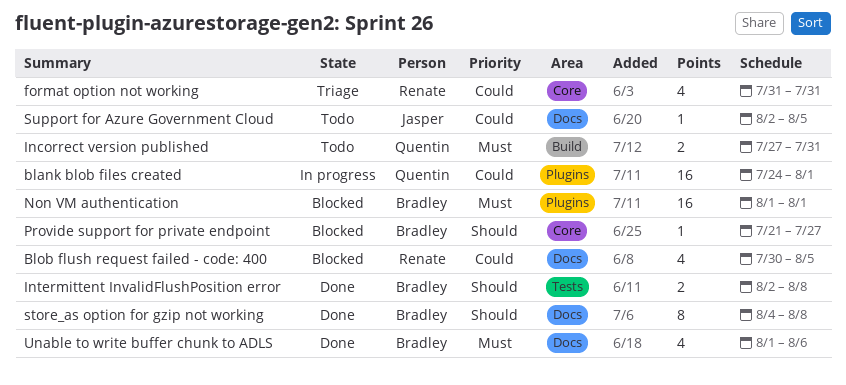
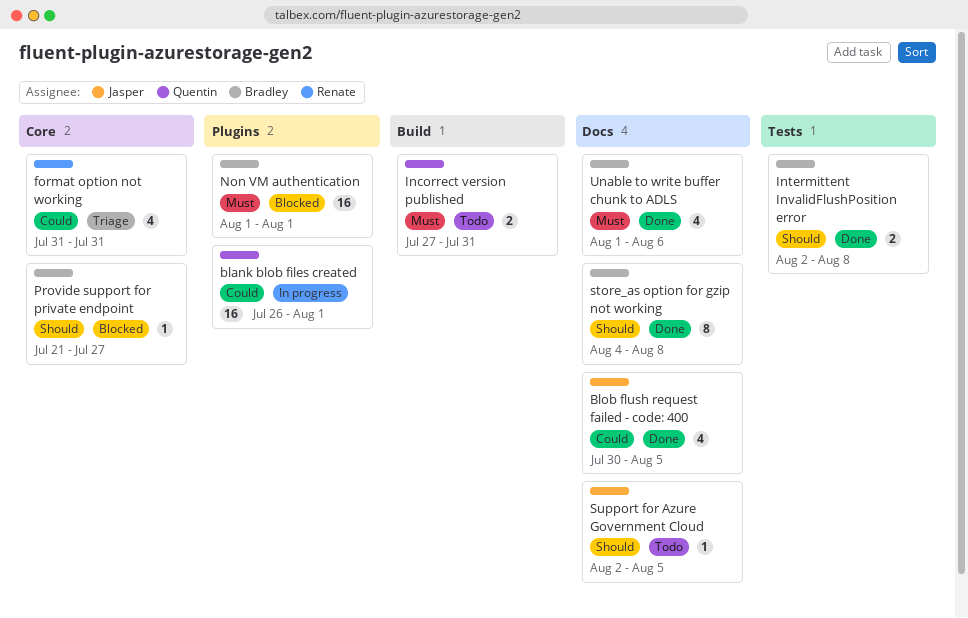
blank blob files created, start: Jul 24 -> Jul 26
Blob flush request failed - code: 400, status: Blocked -> Done
Blob flush request failed - code: 400, owner: Renate -> Jasper
Support for Azure Government Cloud, priority: Could -> Should

